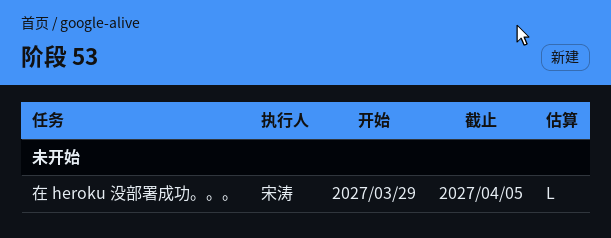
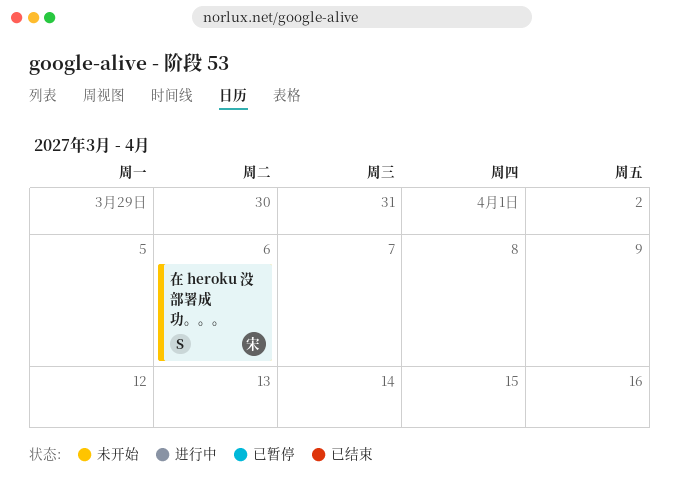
在 heroku 没部署成功。。。, estimate: L -> S
在 heroku 没部署成功。。。, due: Apr 5 -> Apr 6

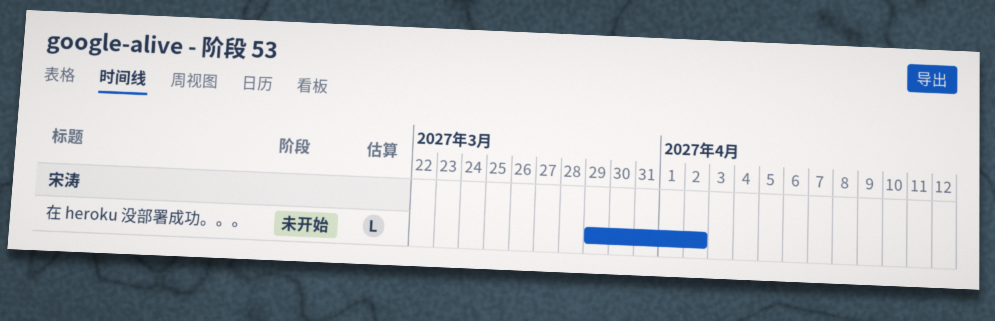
在 heroku 没部署成功。。。, estimate: S -> L
在 heroku 没部署成功。。。, due: Apr 6 -> Apr 2

